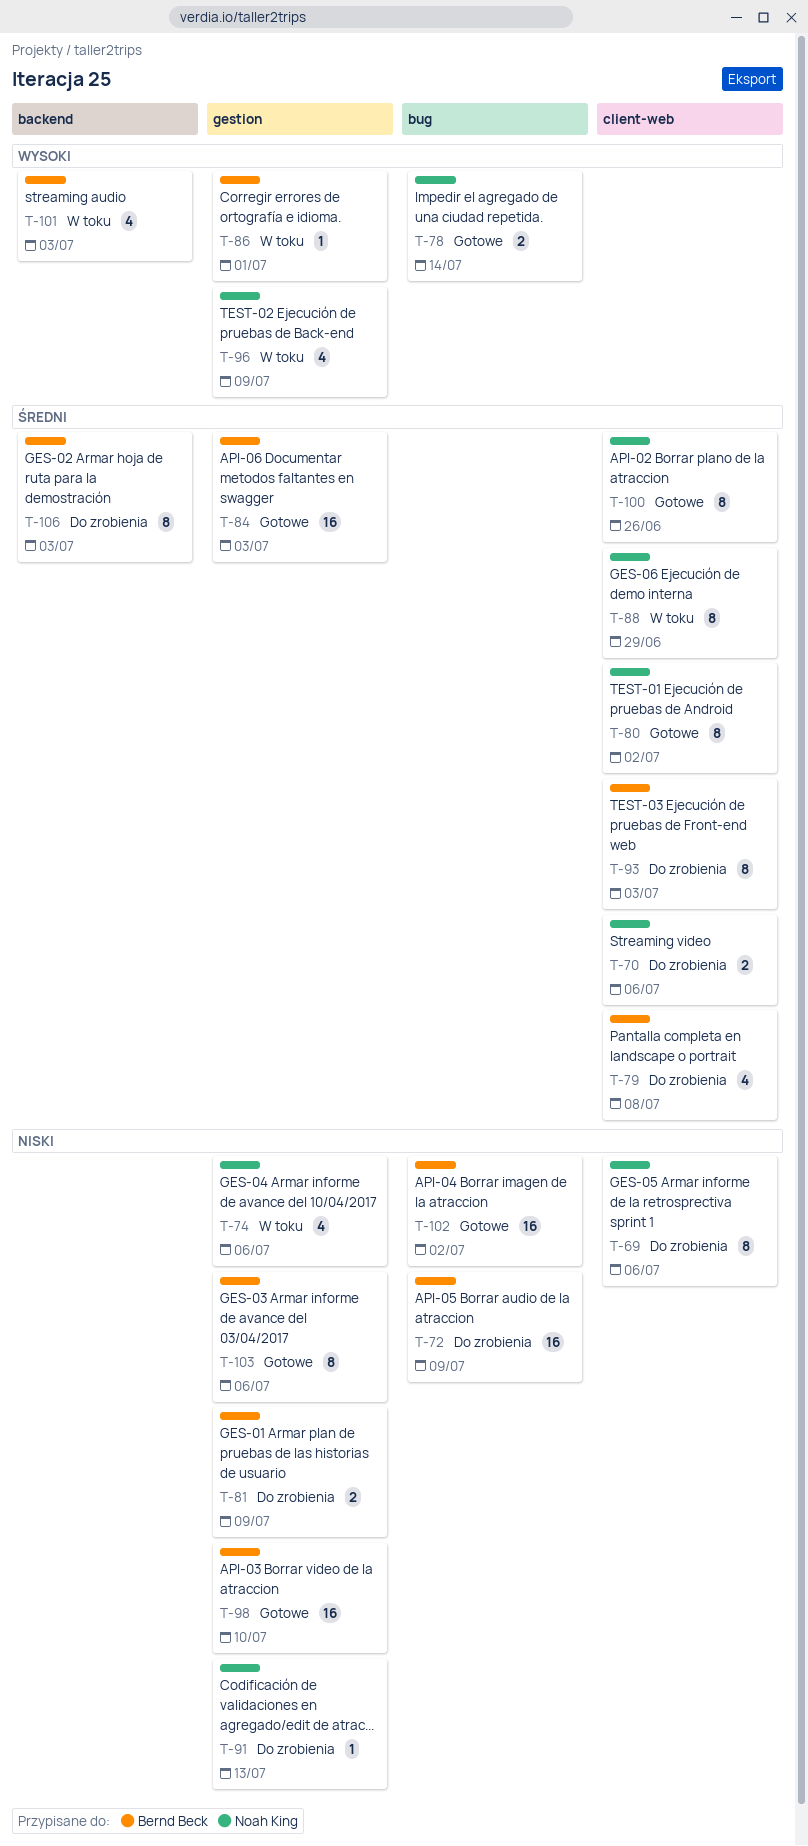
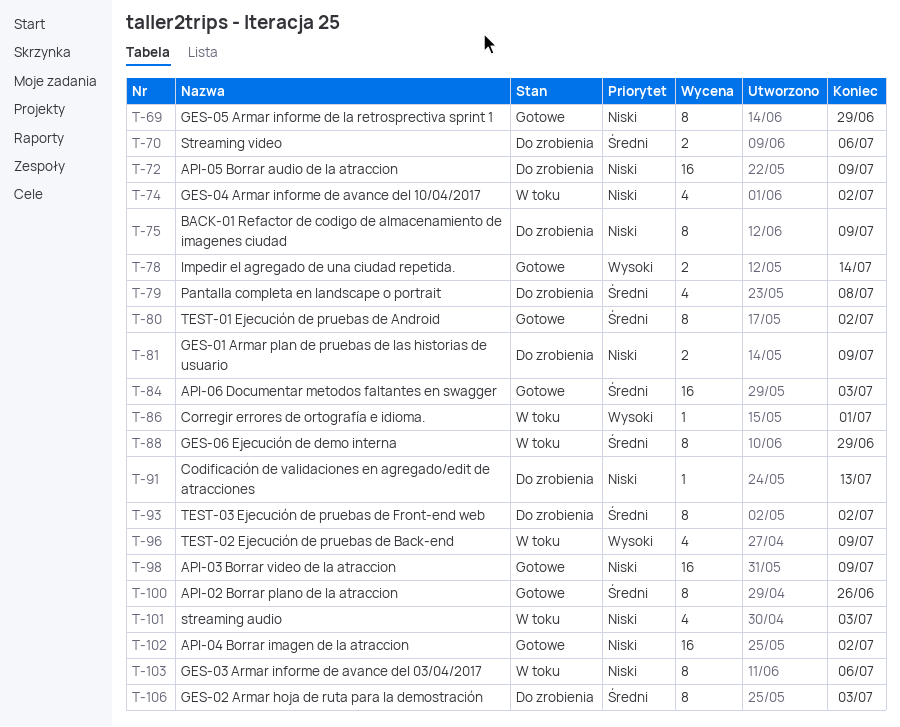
T-69, status: Do zrobienia -> Gotowe
T-69, due: Jul 6 -> Jun 29
T-74, due: Jul 6 -> Jul 2
T-75: none -> present
T-93, due: Jul 3 -> Jul 2
T-98, due: Jul 10 -> Jul 9
T-101, priority: Wysoki -> Niski
T-103, status: Gotowe -> W toku

